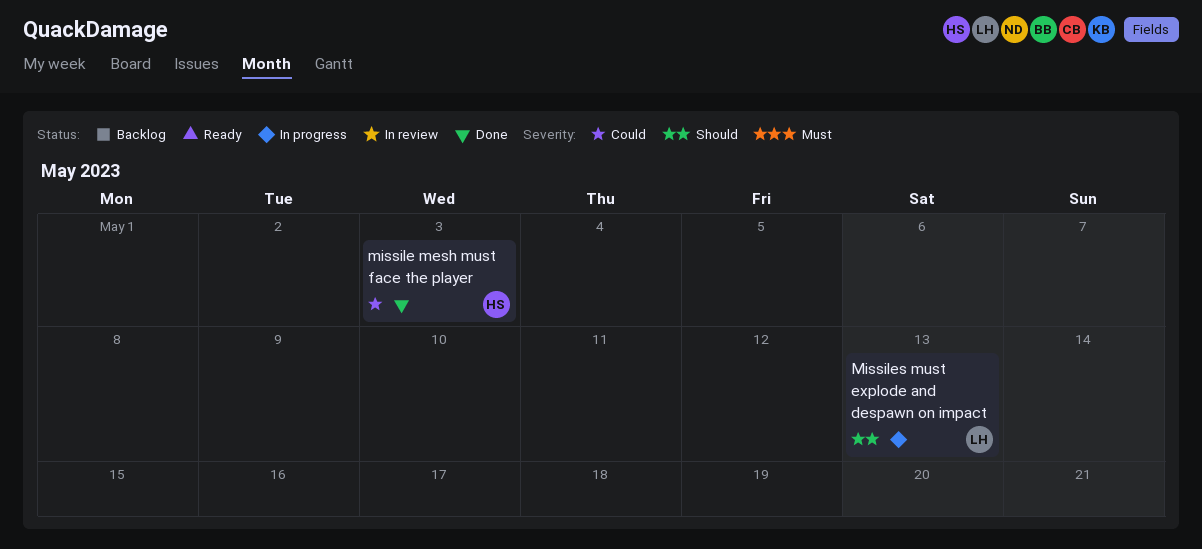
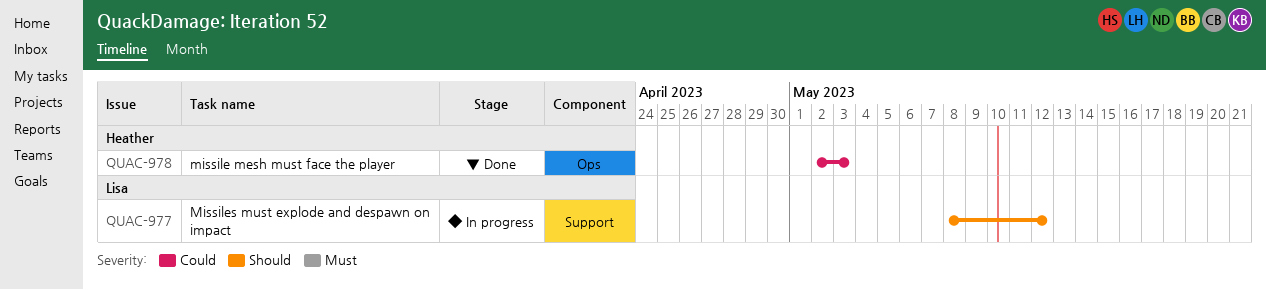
Missiles must explode and despawn on impact, due: May 13 -> May 12

